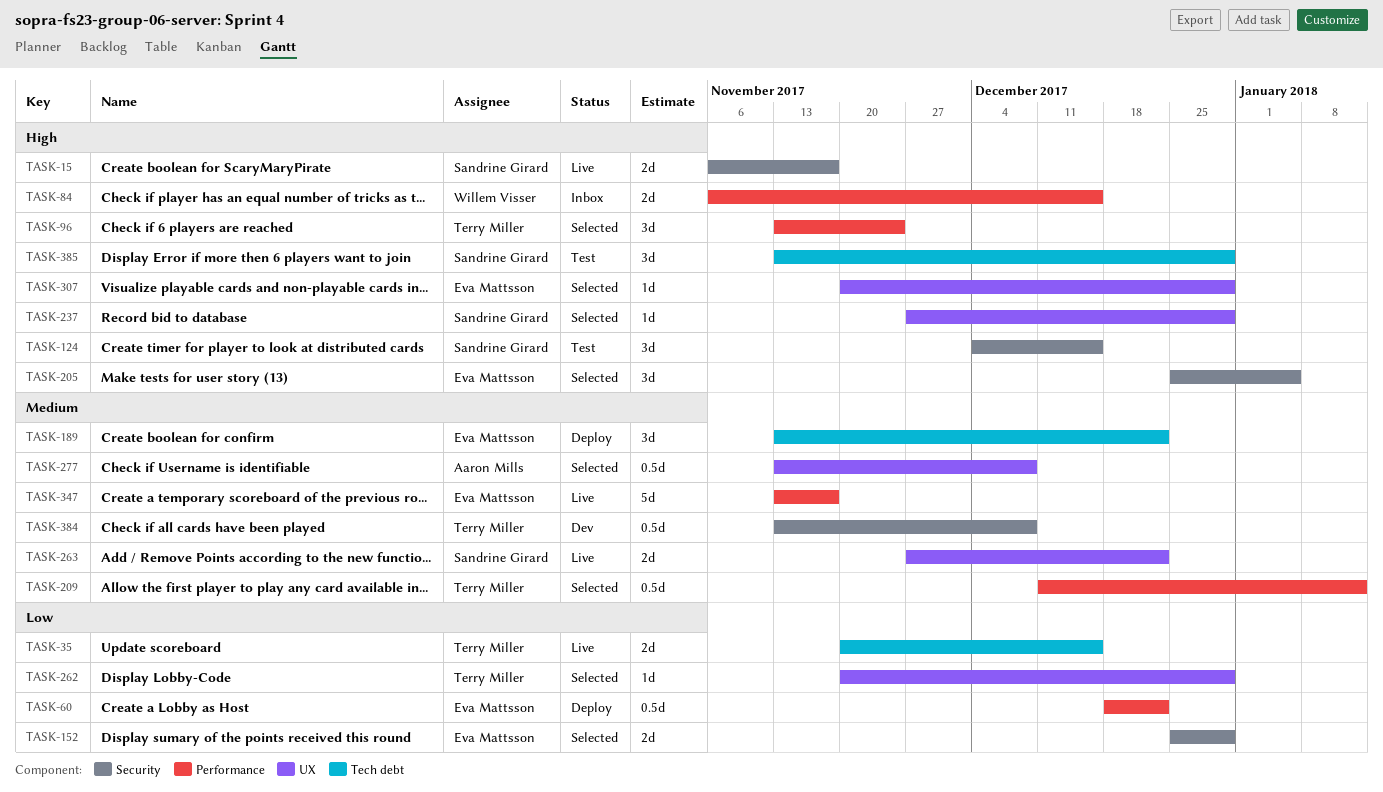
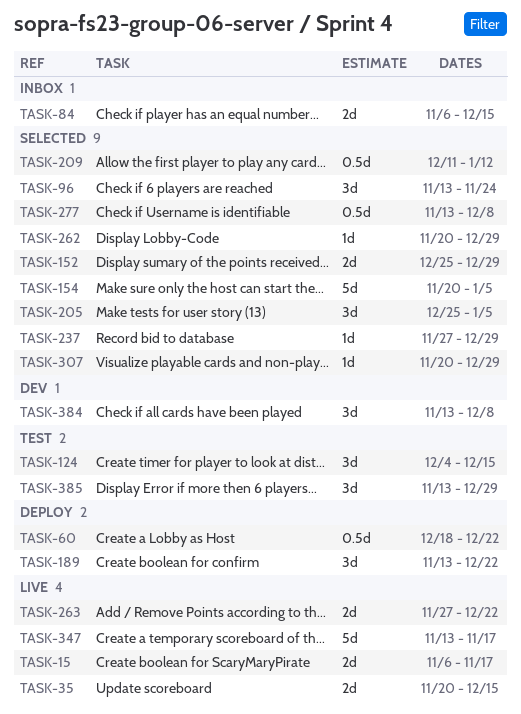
TASK-154: none -> present
TASK-384, estimate: 0.5d -> 3d

